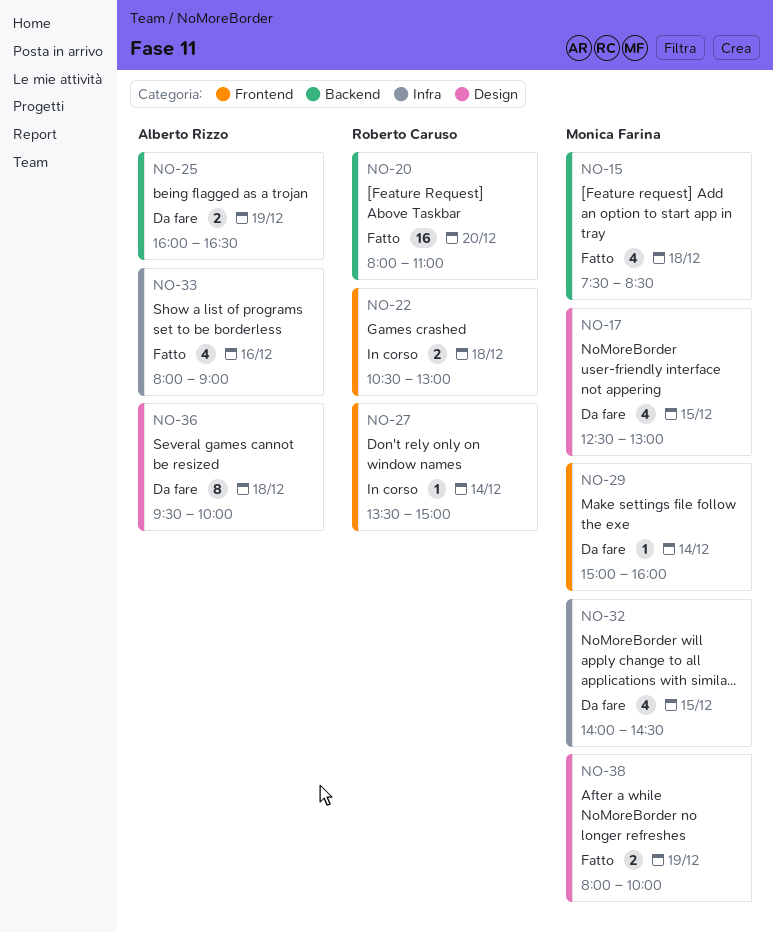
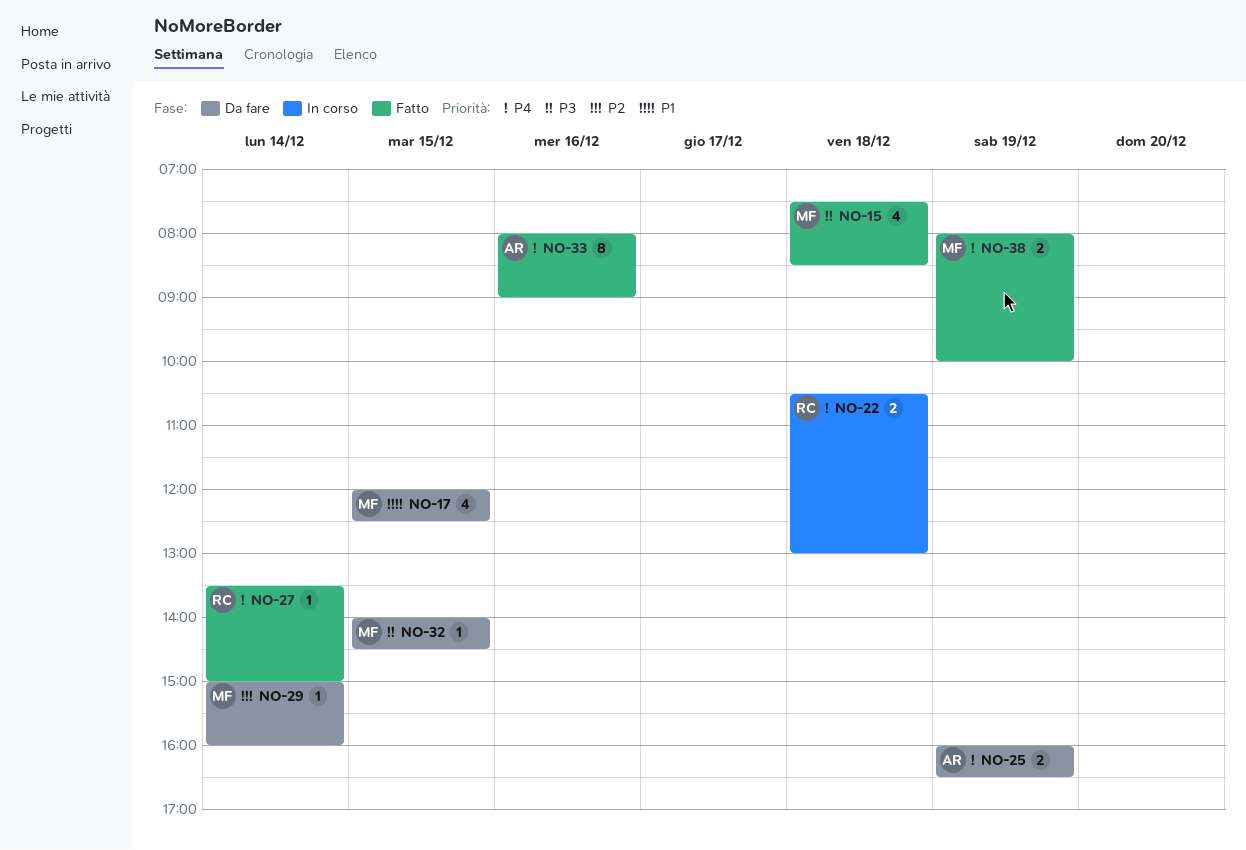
NO-17, begins: 12:30 -> 12:00
NO-17, ends: 13:00 -> 12:30
NO-20: present -> none
NO-27, status: In corso -> Fatto
NO-32, estimate: 4 -> 1
NO-33, estimate: 4 -> 8
NO-36: present -> none

